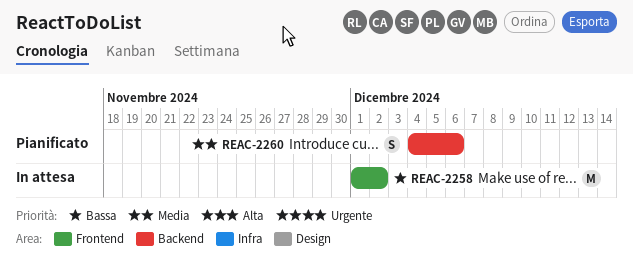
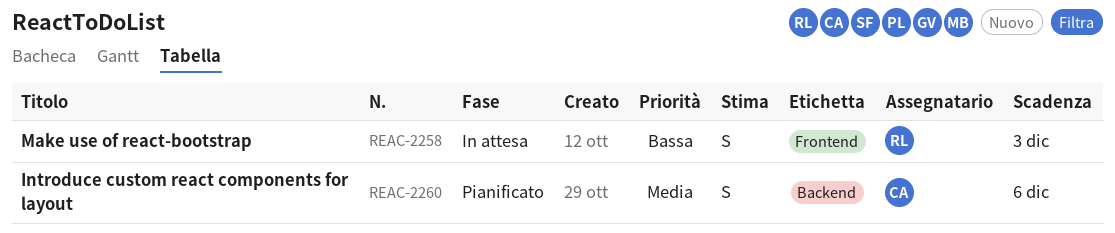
REAC-2258, estimate: M -> S
REAC-2258, due: Dec 2 -> Dec 3

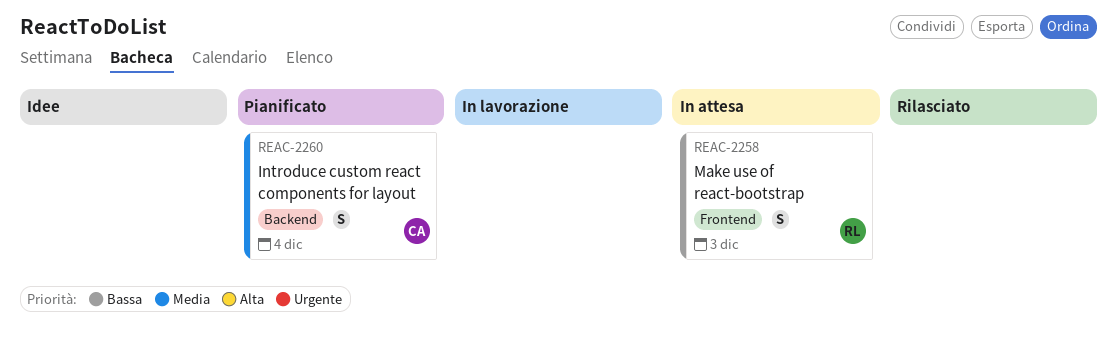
REAC-2260, due: Dec 6 -> Dec 4

